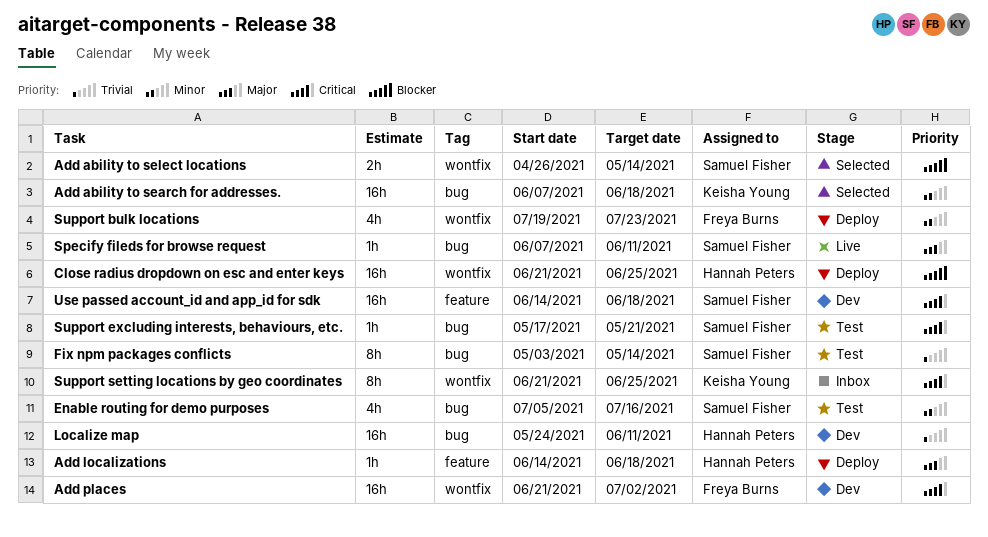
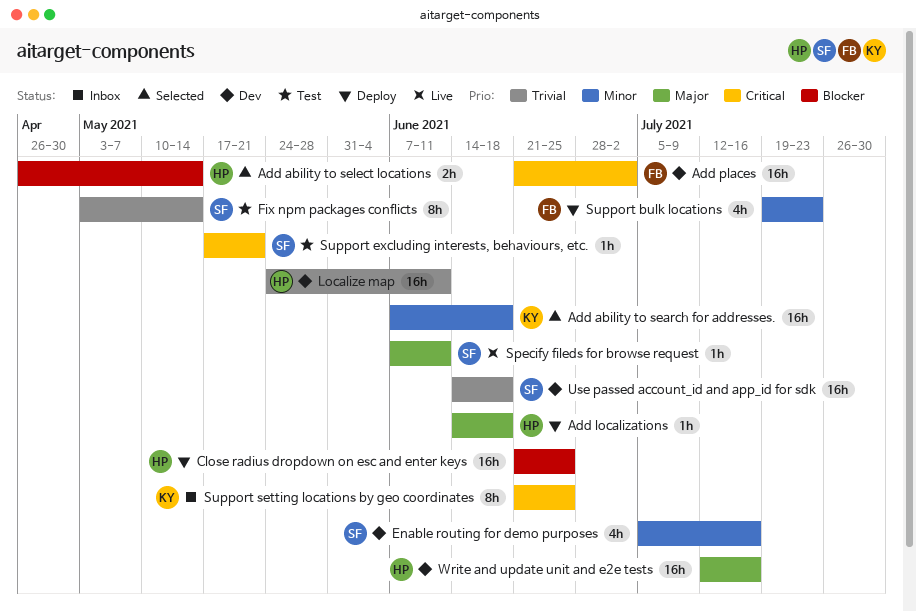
Add ability to select locations, owner: Samuel Fisher -> Hannah Peters
Enable routing for demo purposes, status: Test -> Dev
Use passed account_id and app_id for sdk, priority: Critical -> Trivial
Write and update unit and e2e tests: none -> present

